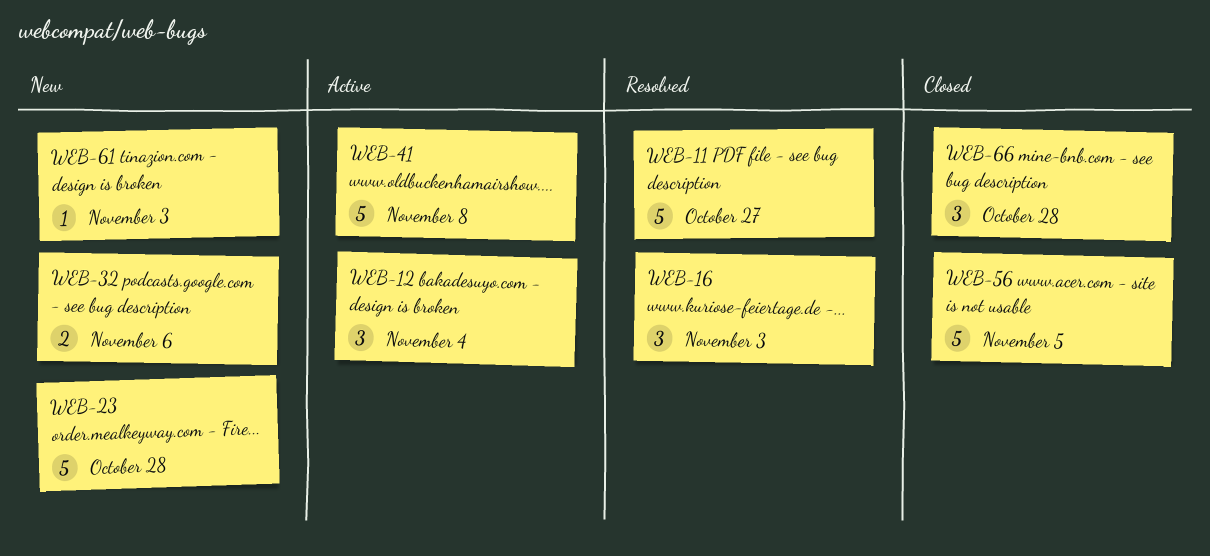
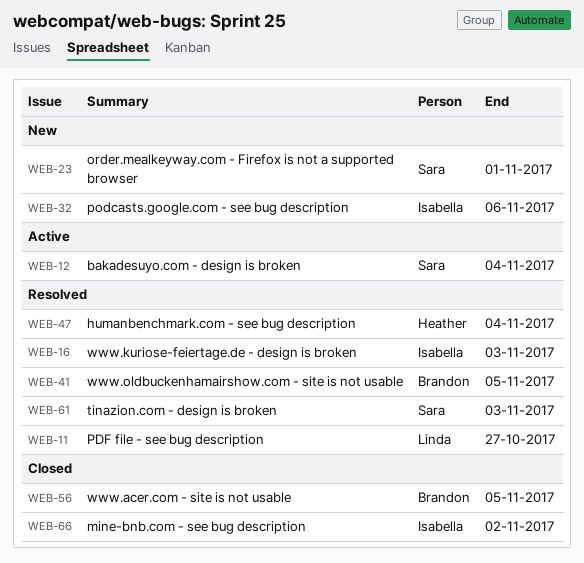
WEB-23, due: Oct 28 -> Nov 1
WEB-41, status: Active -> Resolved
WEB-41, due: Nov 8 -> Nov 5
WEB-47: none -> present
WEB-61, status: New -> Resolved
WEB-66, due: Oct 28 -> Nov 2

